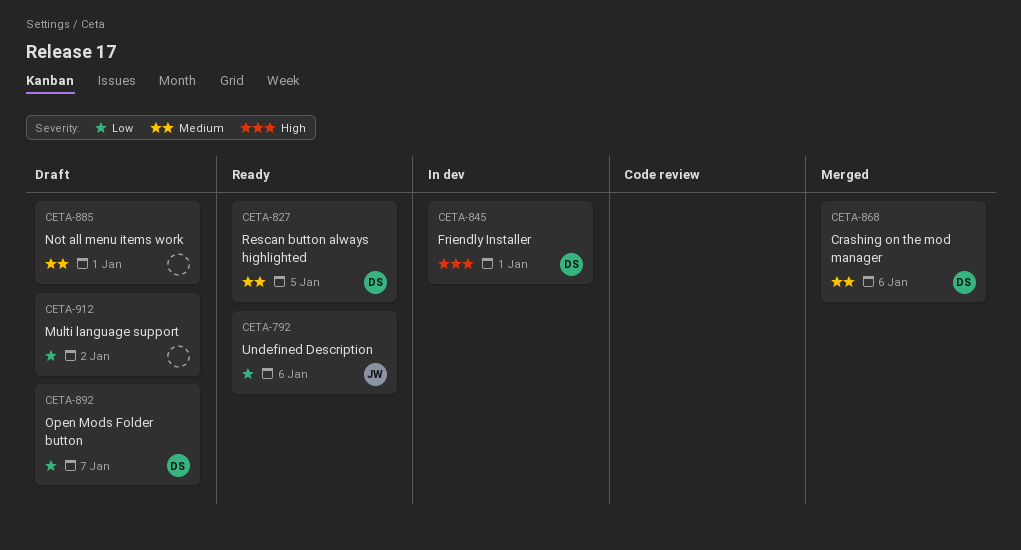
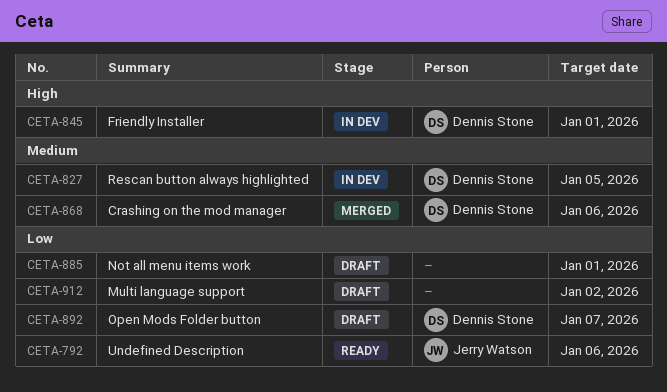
CETA-827, status: Ready -> In dev
CETA-885, priority: Medium -> Low

